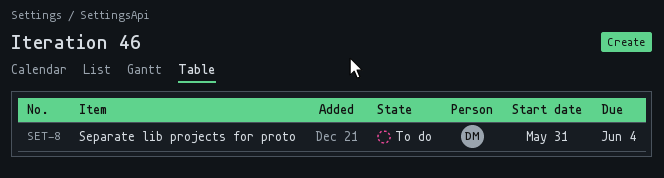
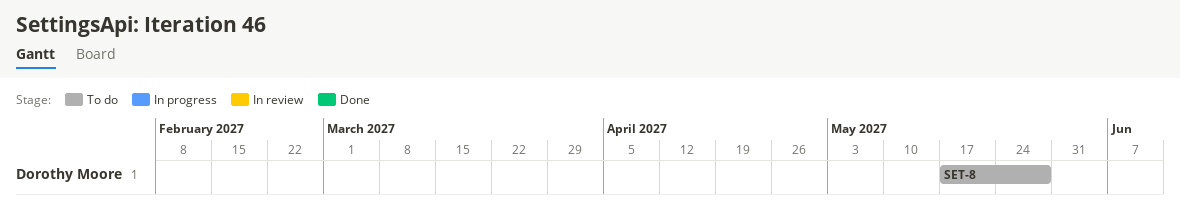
SET-8, start: May 31 -> May 17
SET-8, due: Jun 4 -> May 28

